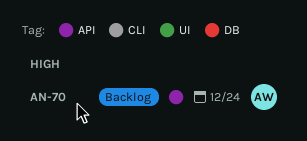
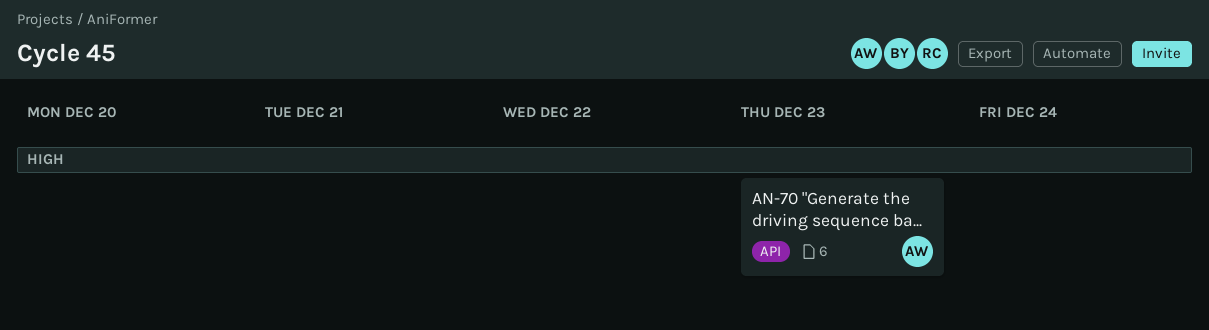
AN-70, due: Dec 24 -> Dec 23

